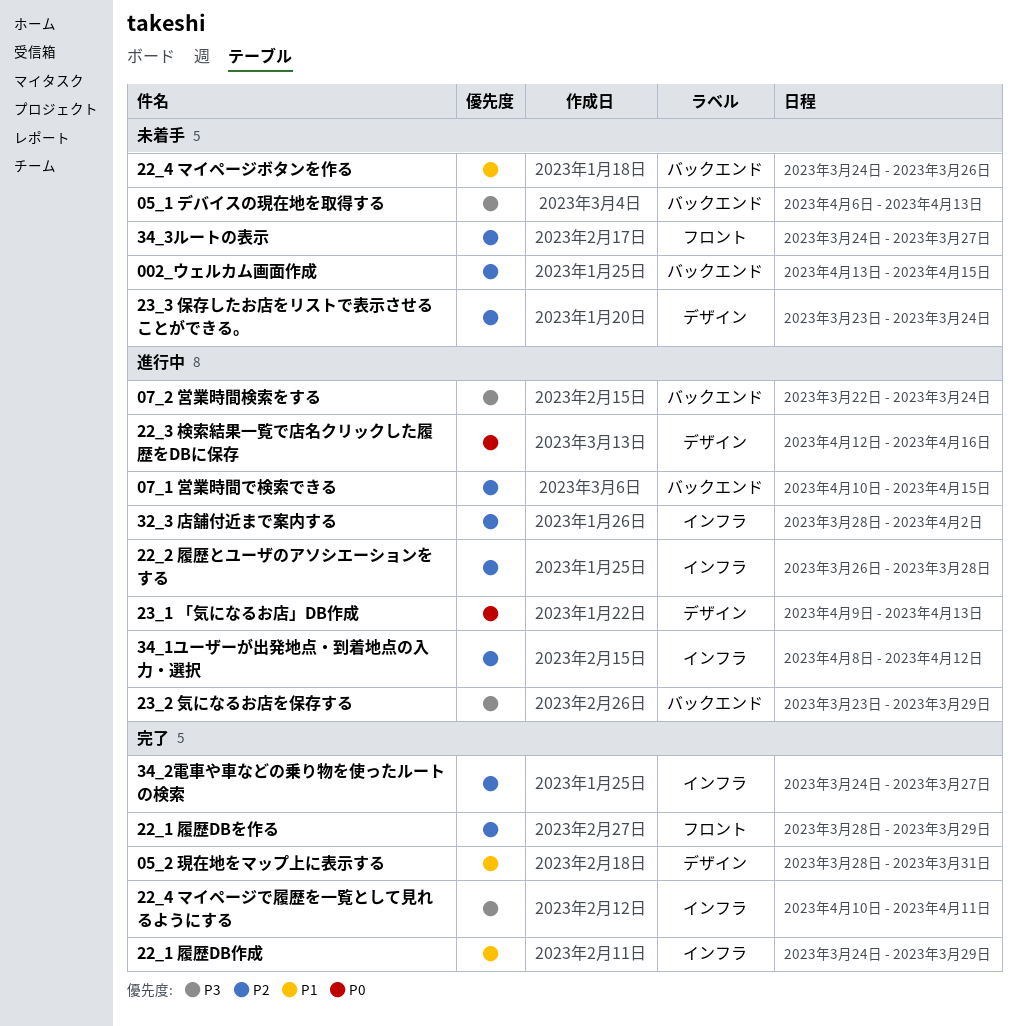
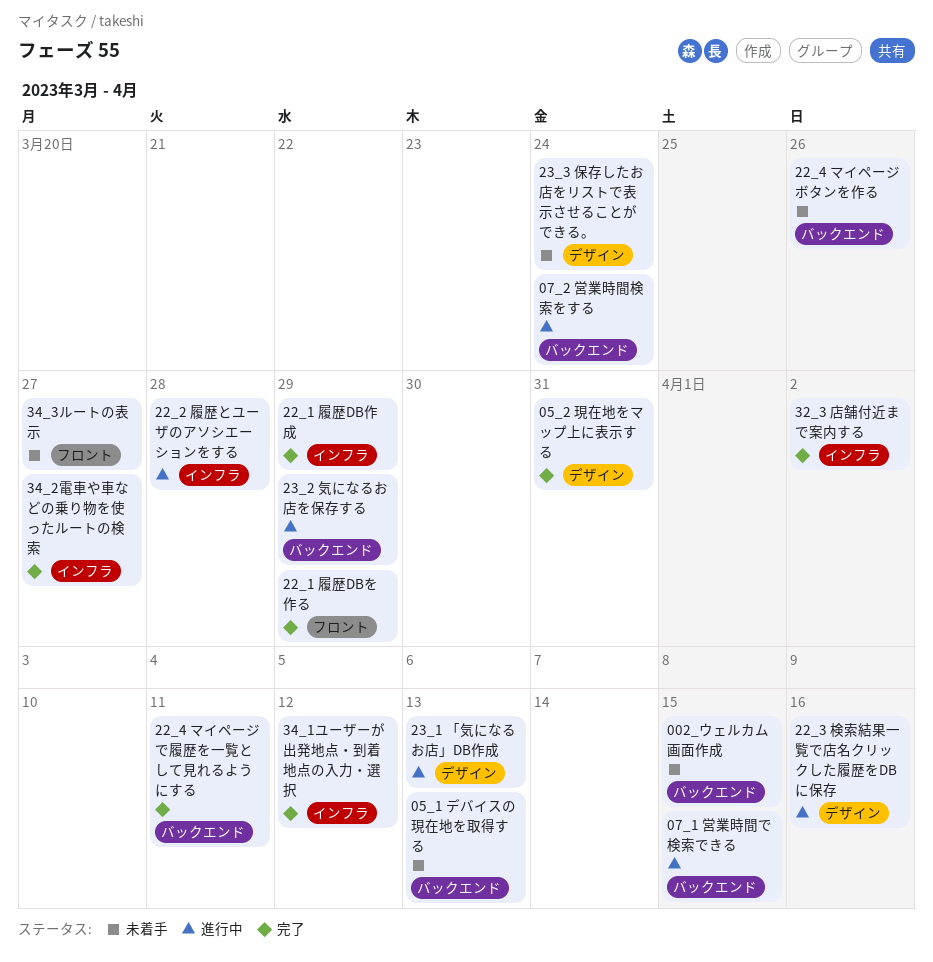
22_4 マイページで履歴を一覧として見れるようにする, label: インフラ -> バックエンド
32_3 店舗付近まで案内する, status: 進行中 -> 完了
34_1ユーザーが出発地点・到着地点の入力・選択, status: 進行中 -> 完了

